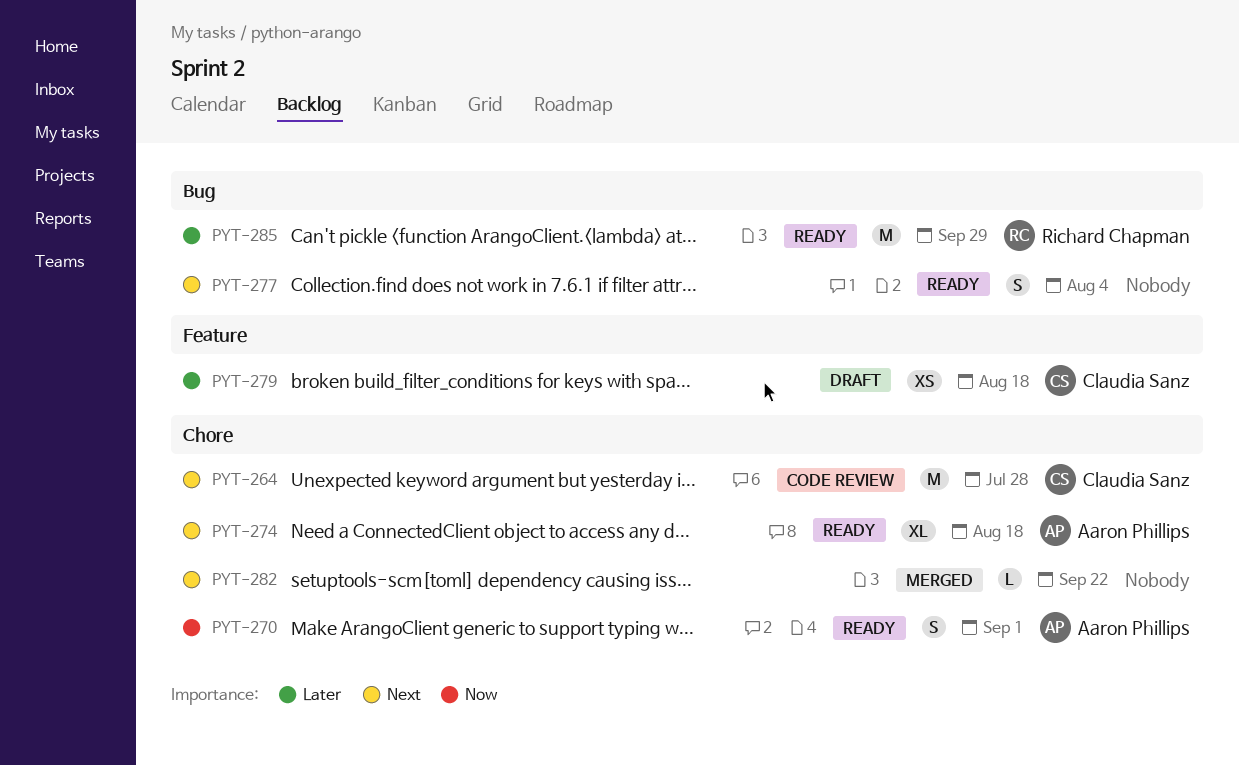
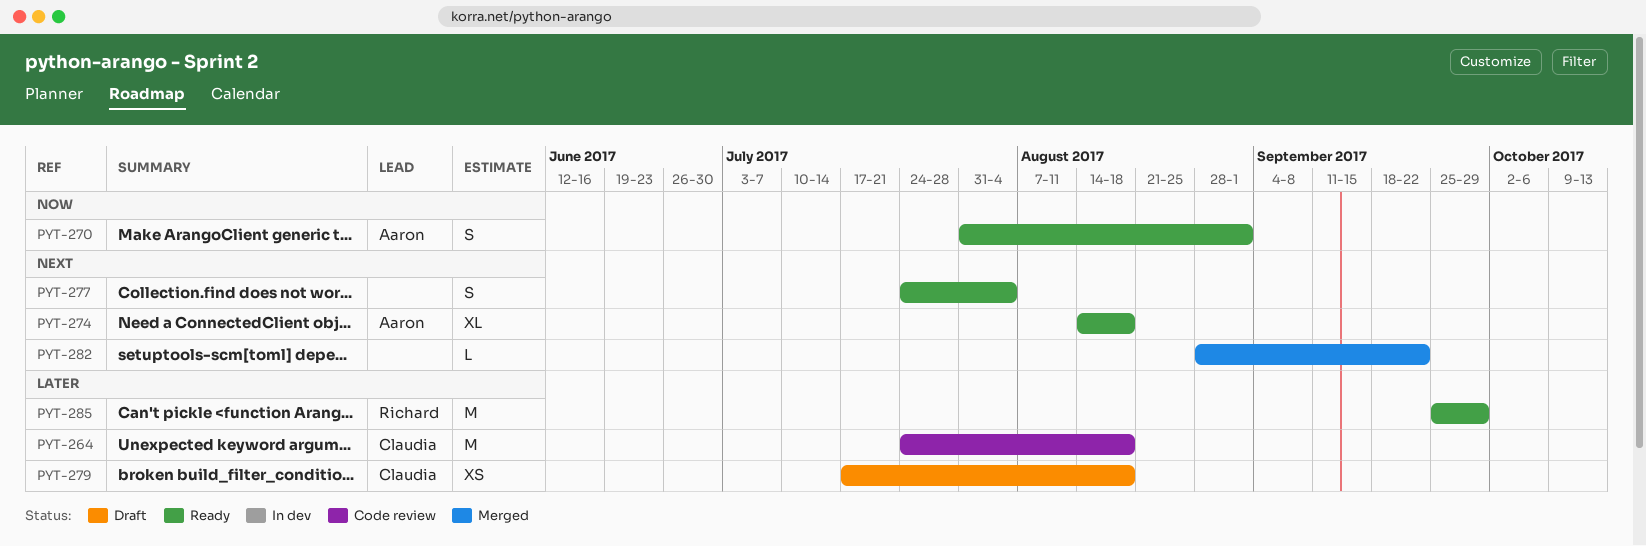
PYT-264, priority: Next -> Later
PYT-264, due: Jul 28 -> Aug 18

